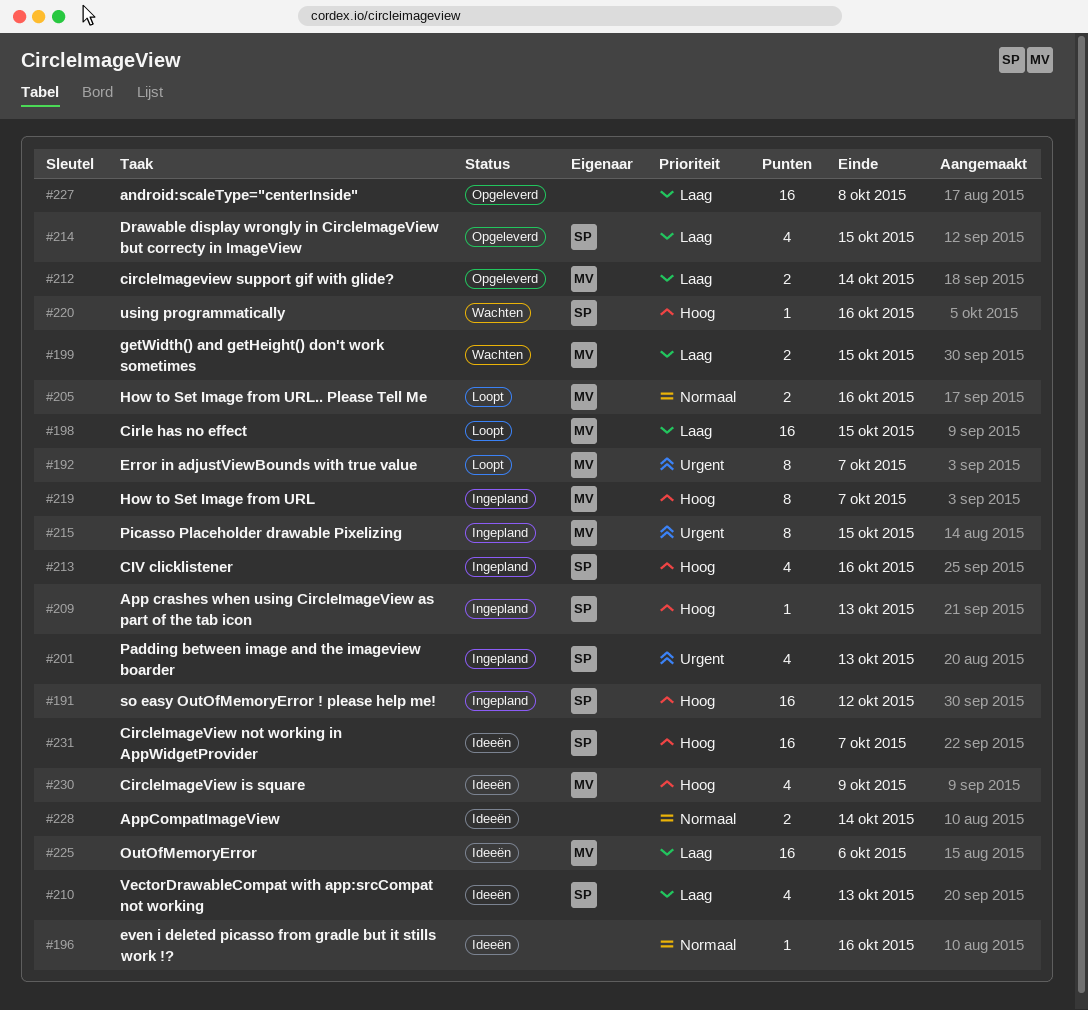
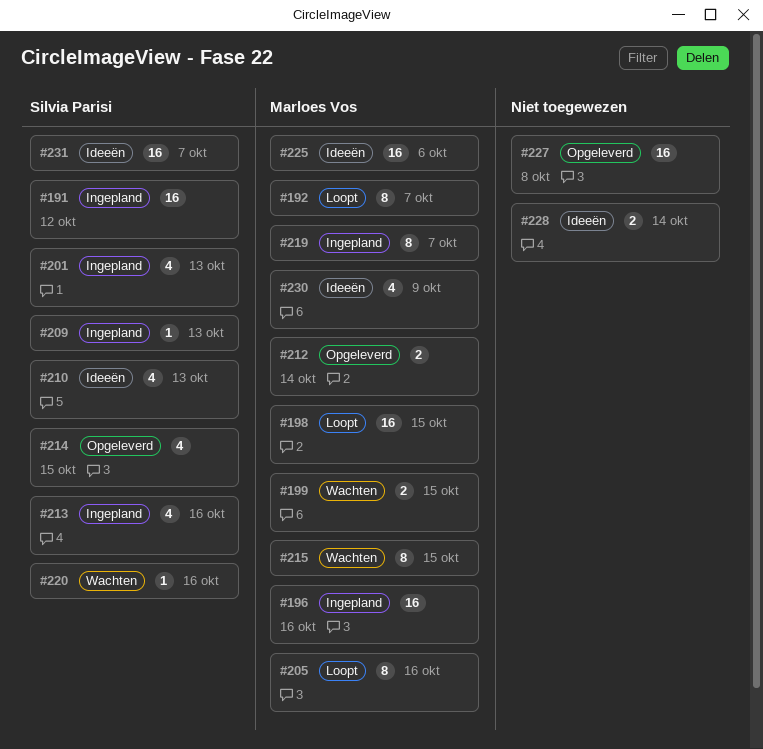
#196, status: Ideeën -> Ingepland
#196, owner: none -> Marloes Vos
#196, estimate: 1 -> 16
#205, estimate: 2 -> 8
#215, status: Ingepland -> Wachten

